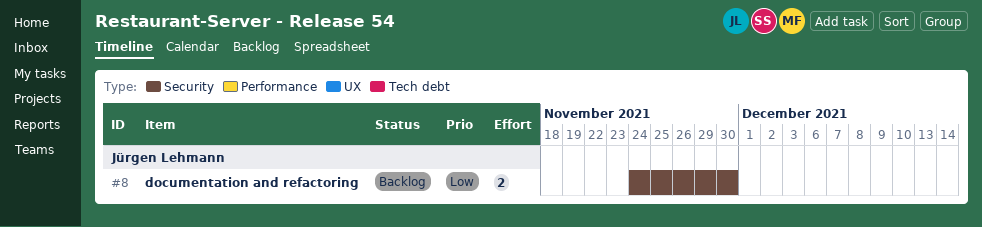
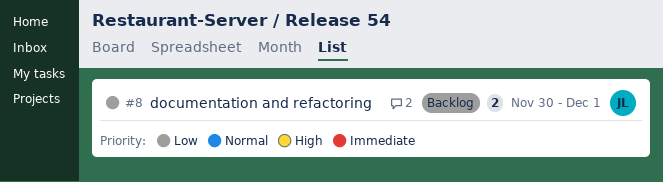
#8, start: Nov 24 -> Nov 30
#8, due: Nov 30 -> Dec 1

